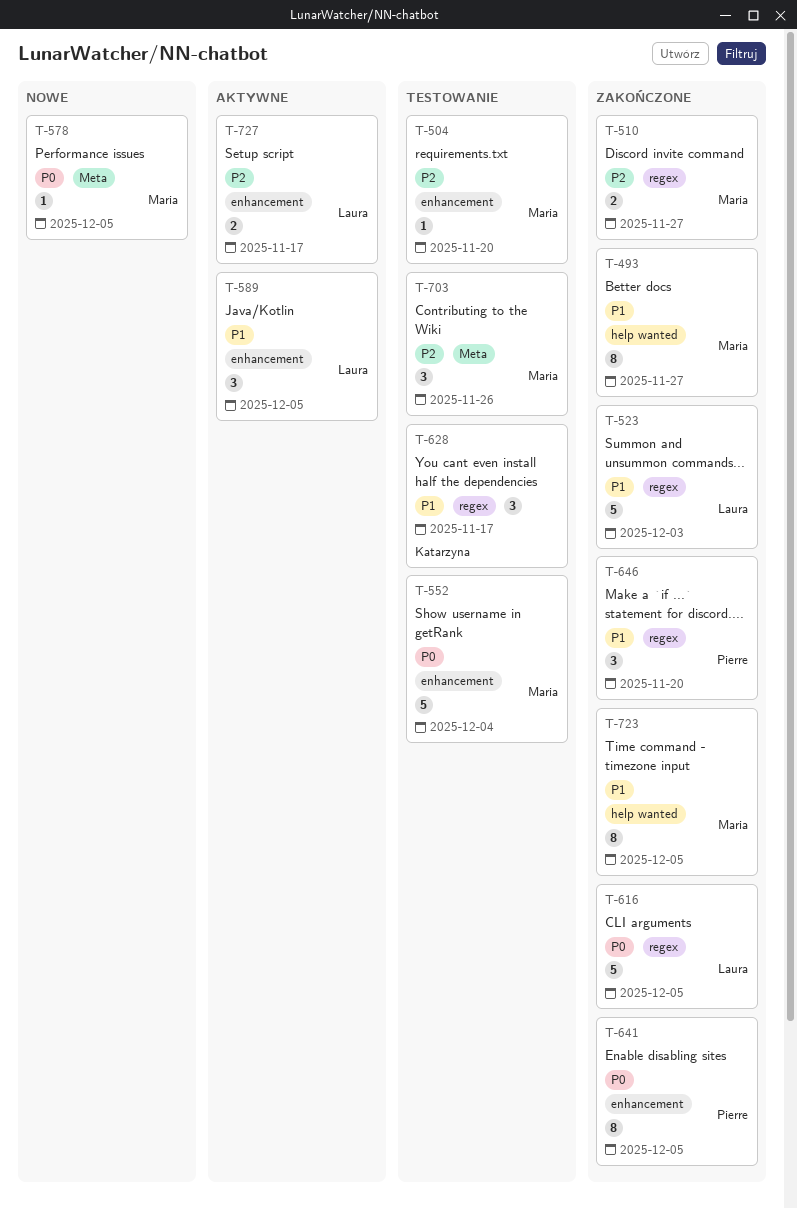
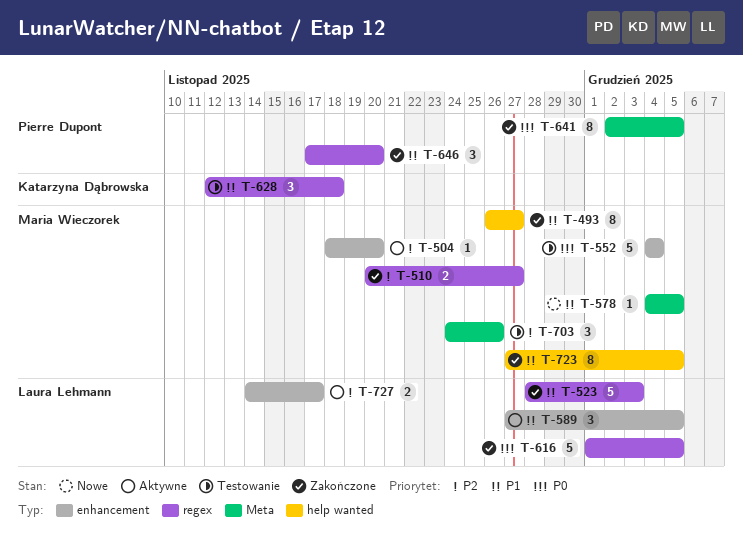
T-504, status: Testowanie -> Aktywne
T-578, priority: P0 -> P1
T-628, due: Nov 17 -> Nov 18
T-641, label: enhancement -> Meta

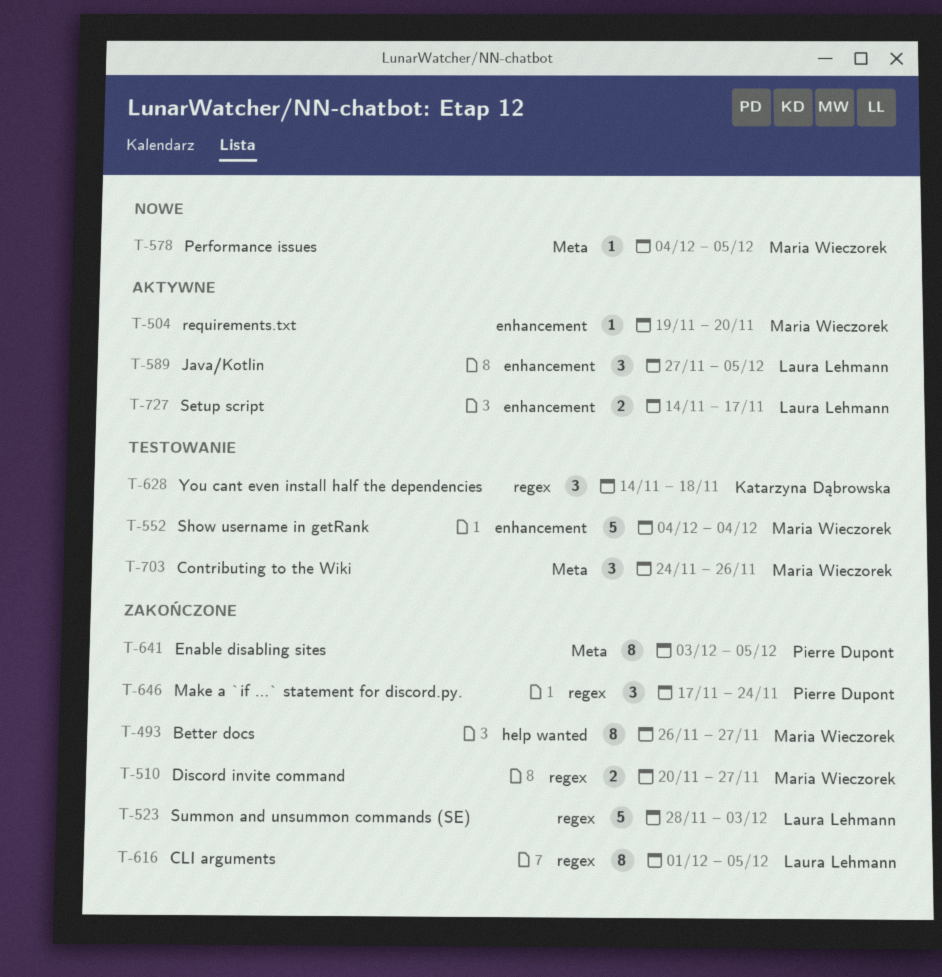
T-504, start: Nov 18 -> Nov 19
T-616, estimate: 5 -> 8
T-628, start: Nov 12 -> Nov 14
T-641, start: Dec 2 -> Dec 3
T-646, due: Nov 20 -> Nov 24
T-723: present -> none

